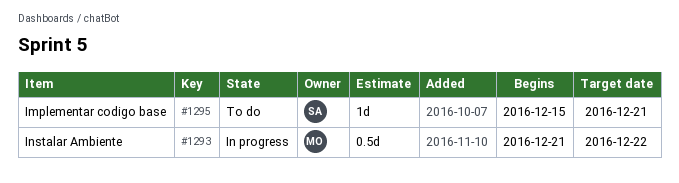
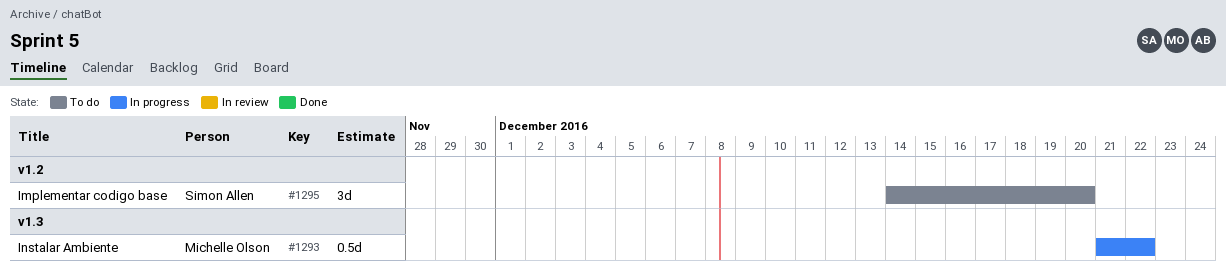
#1295, estimate: 1d -> 3d
#1295, start: Dec 15 -> Dec 14
#1295, due: Dec 21 -> Dec 20

